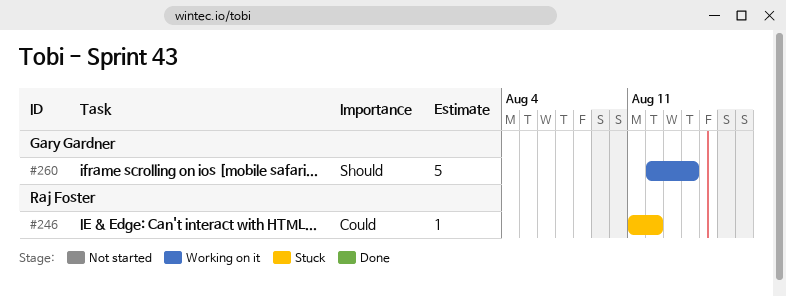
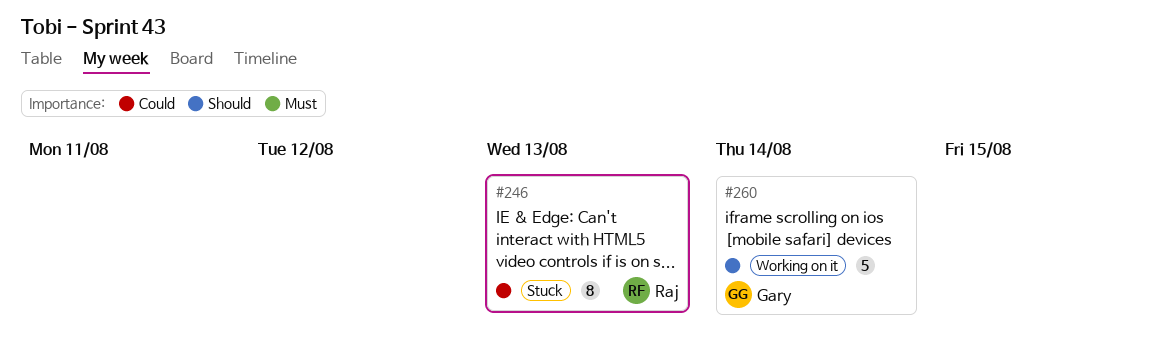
#246, estimate: 1 -> 8
#246, due: Aug 12 -> Aug 13

